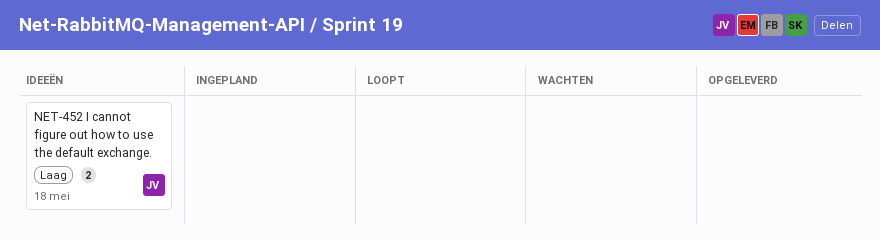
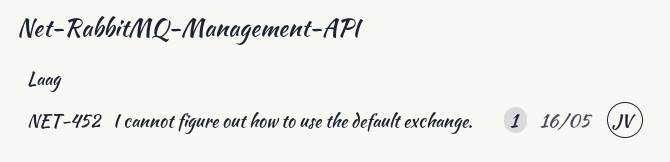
NET-452, estimate: 2 -> 1
NET-452, due: May 18 -> May 16

